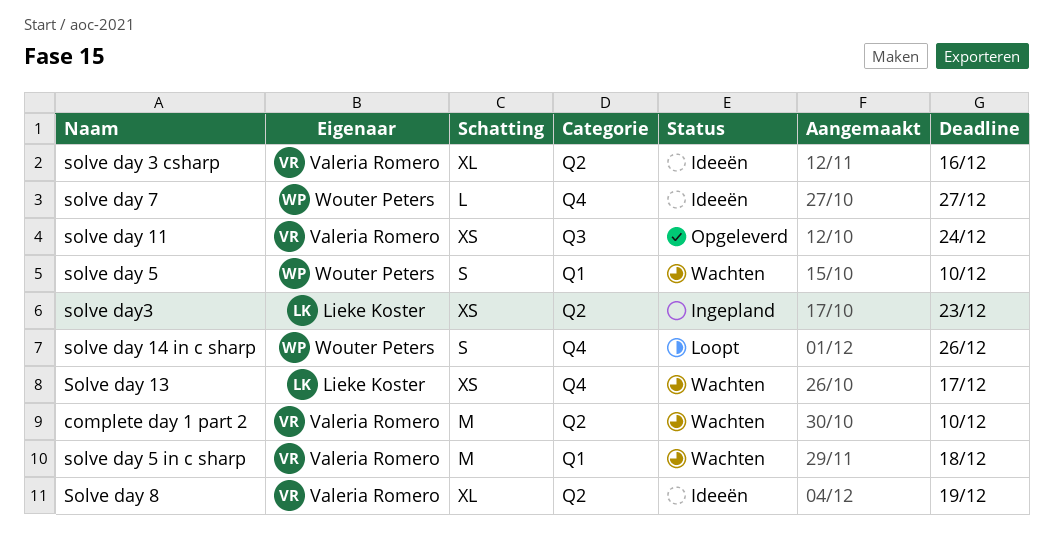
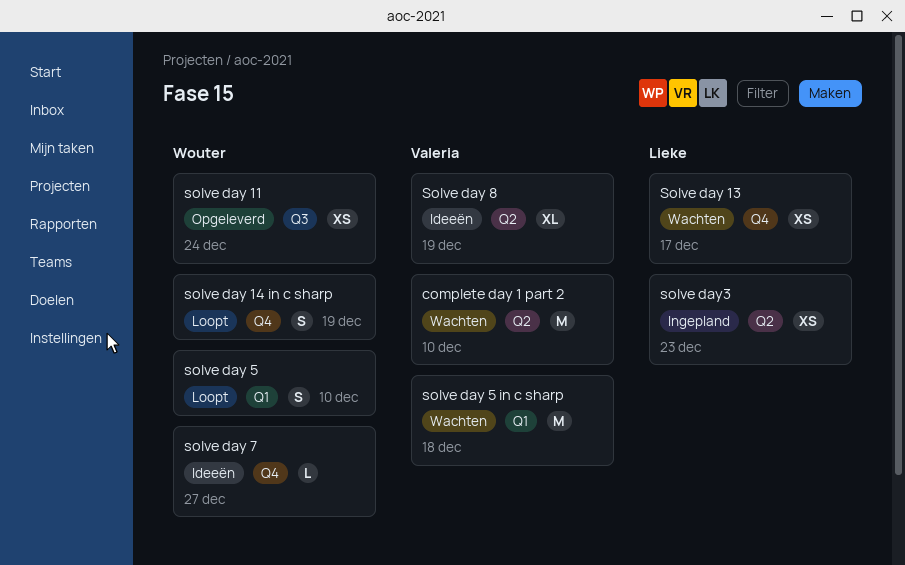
solve day 11, owner: Valeria Romero -> Wouter Peters
solve day 14 in c sharp, due: Dec 26 -> Dec 19
solve day 3 csharp: present -> none
solve day 5, status: Wachten -> Loopt

